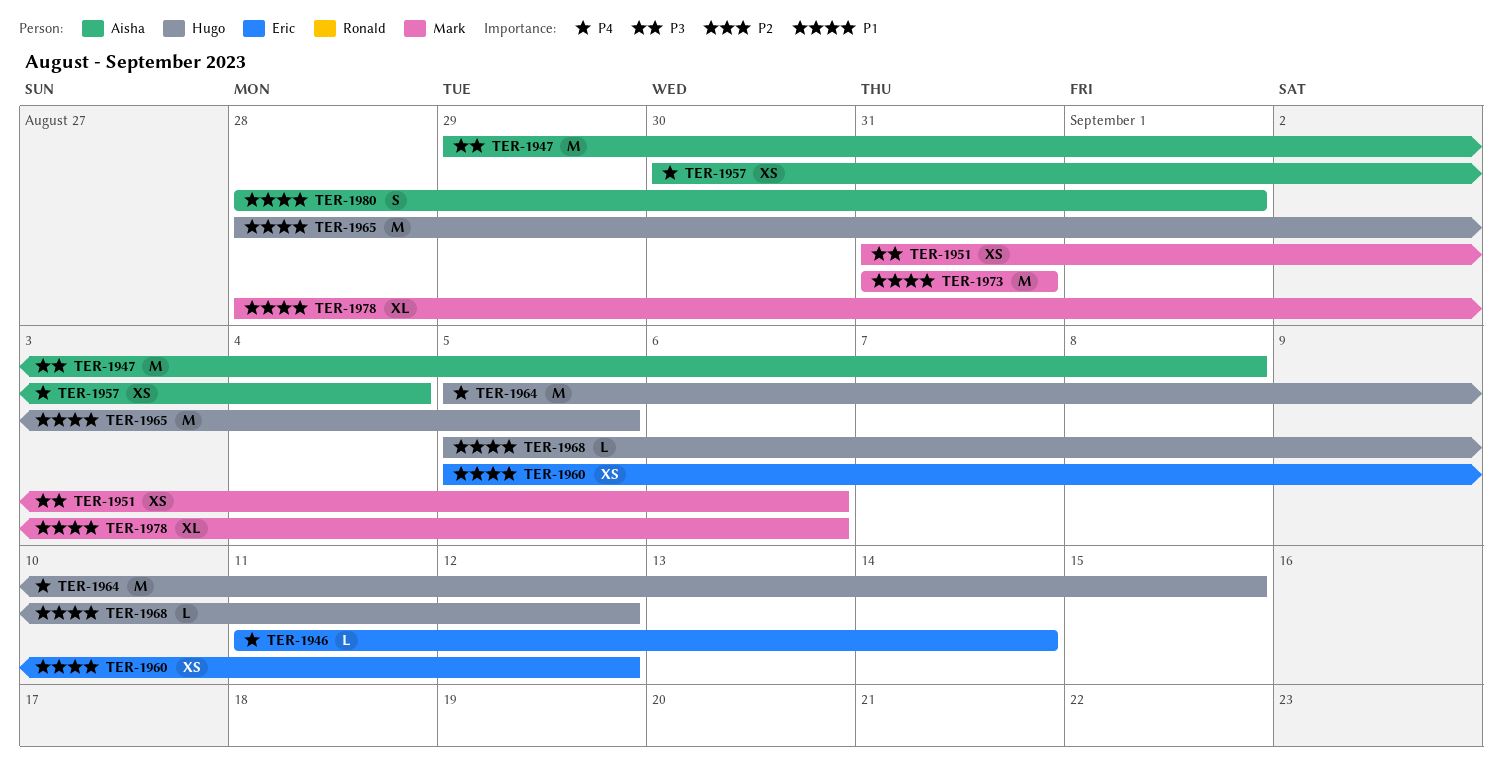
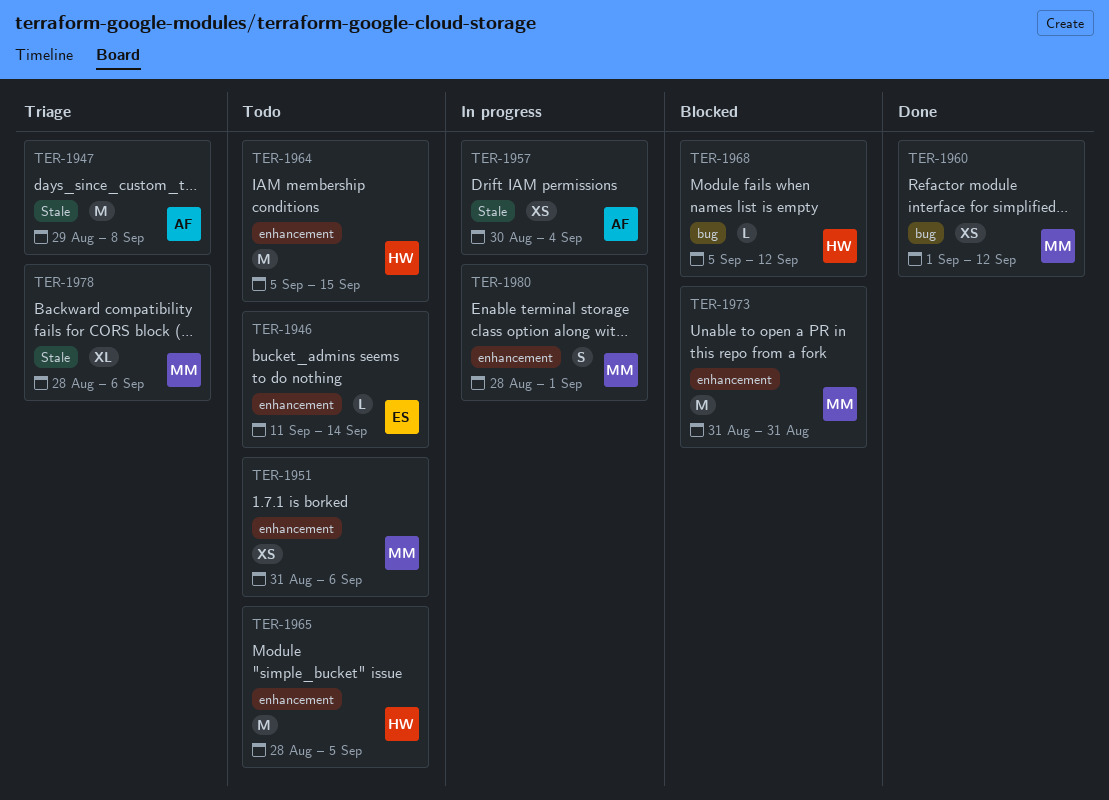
TER-1960, owner: Eric -> Mark
TER-1960, start: Sep 5 -> Sep 1
TER-1980, owner: Aisha -> Mark

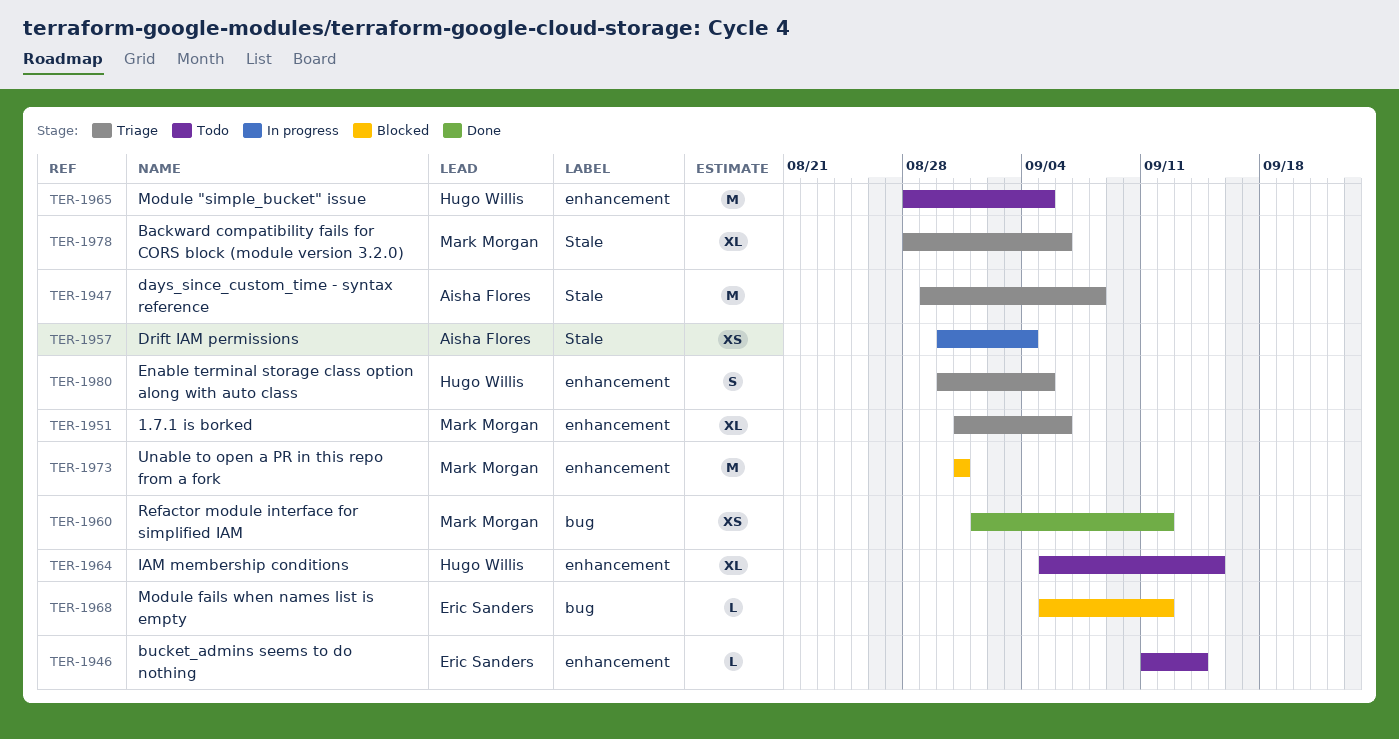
TER-1951, status: Todo -> Triage
TER-1951, estimate: XS -> XL
TER-1964, estimate: M -> XL
TER-1968, owner: Hugo Willis -> Eric Sanders
TER-1980, status: In progress -> Triage
TER-1980, owner: Mark Morgan -> Hugo Willis
TER-1980, start: Aug 28 -> Aug 30
TER-1980, due: Sep 1 -> Sep 5

